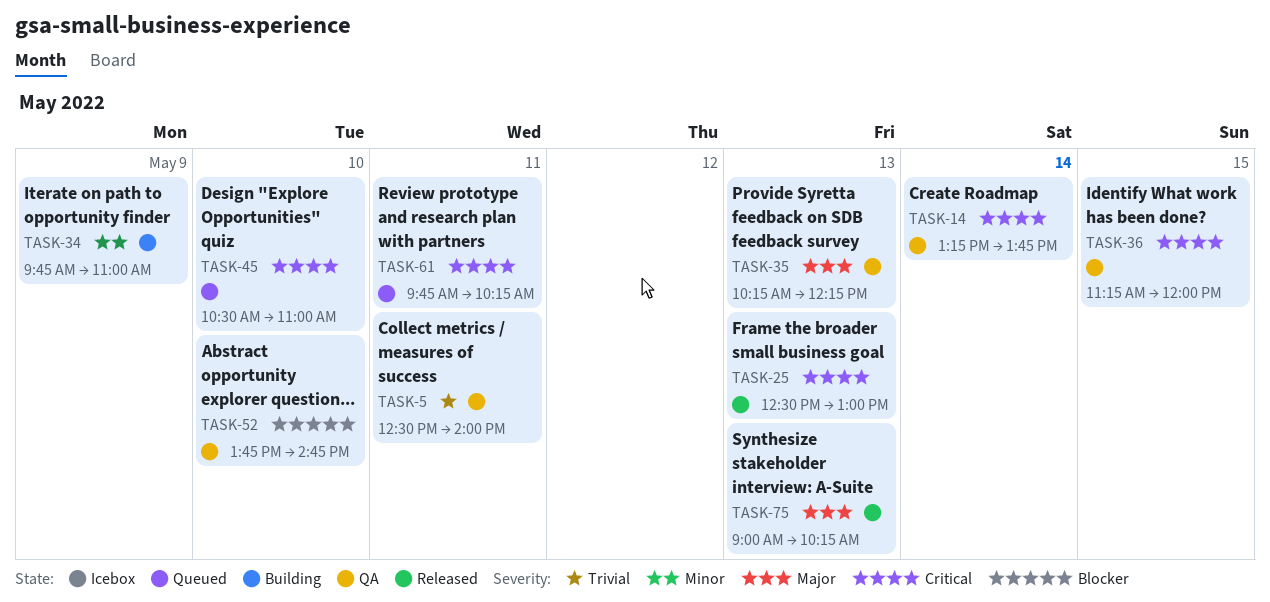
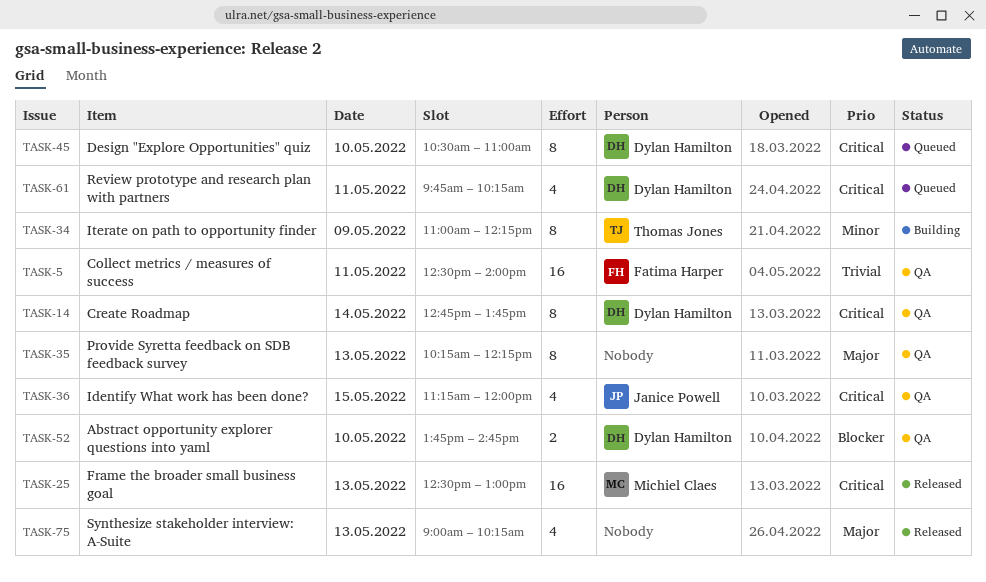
TASK-14, begins: 13:15 -> 12:45
TASK-34, begins: 09:45 -> 11:00
TASK-34, ends: 11:00 -> 12:15

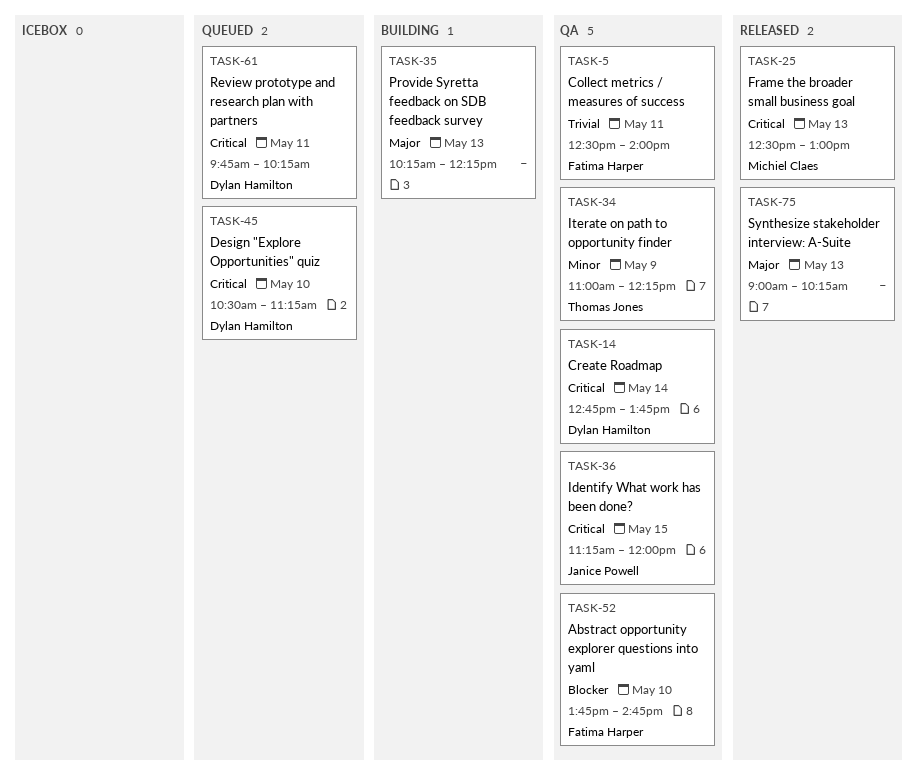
TASK-34, status: Building -> QA
TASK-35, status: QA -> Building
TASK-45, ends: 11:00 -> 11:15
TASK-52, owner: Dylan Hamilton -> Fatima Harper

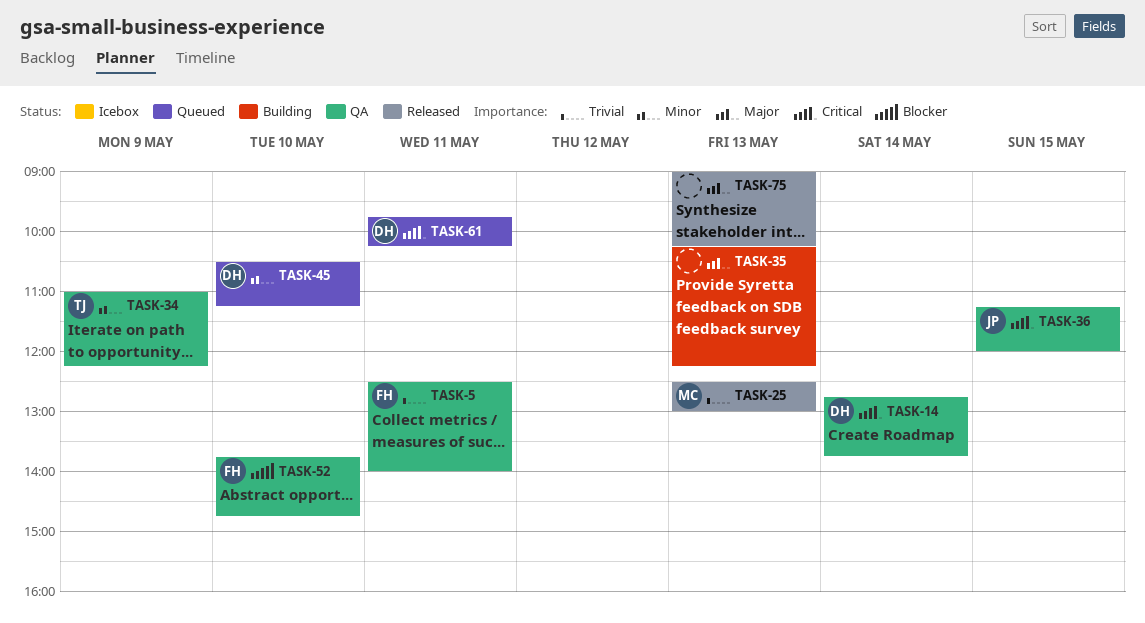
TASK-25, priority: Critical -> Trivial
TASK-45, priority: Critical -> Minor

